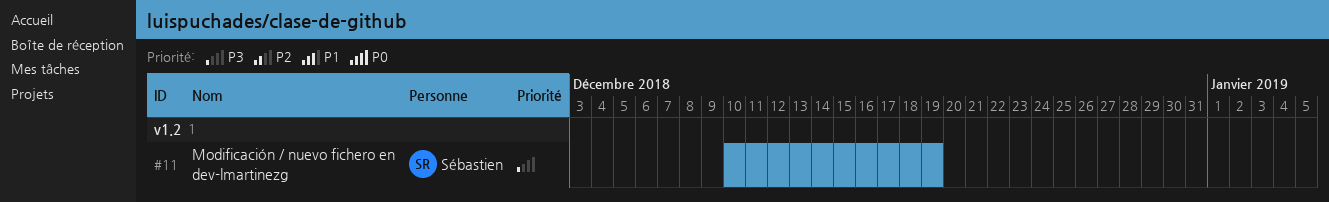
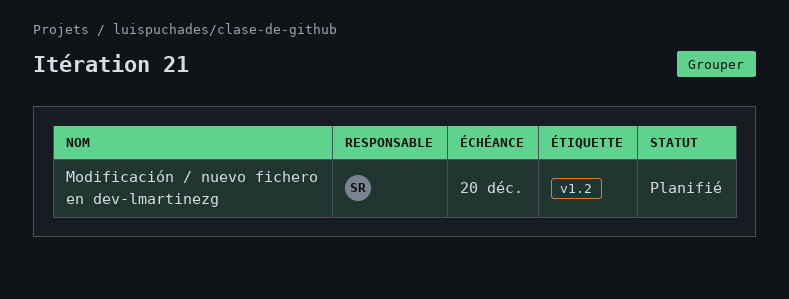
Modificación / nuevo fichero en dev-lmartinezg, due: Dec 19 -> Dec 20

